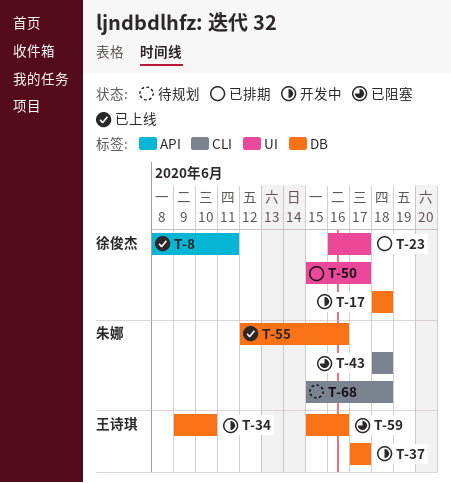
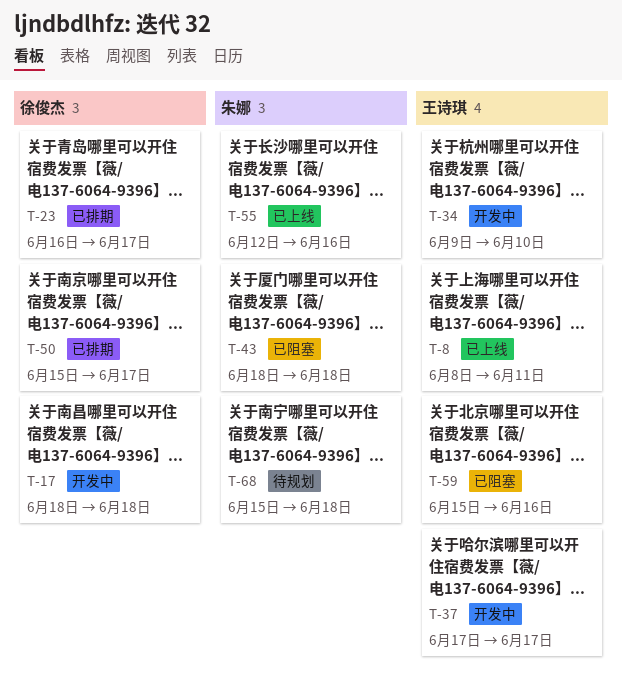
T-8, owner: 徐俊杰 -> 王诗琪

